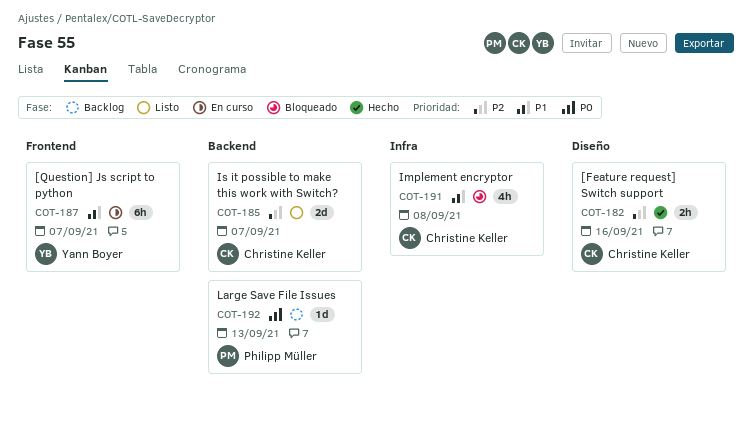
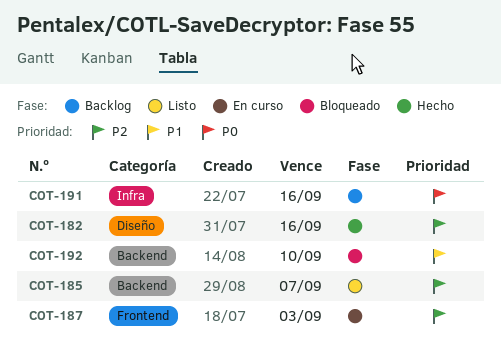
COT-187, priority: P1 -> P2
COT-187, due: Sep 7 -> Sep 3
COT-191, status: Bloqueado -> Backlog
COT-191, priority: P1 -> P0
COT-191, due: Sep 8 -> Sep 16
COT-192, status: Backlog -> Bloqueado
COT-192, priority: P0 -> P1
COT-192, due: Sep 13 -> Sep 10

